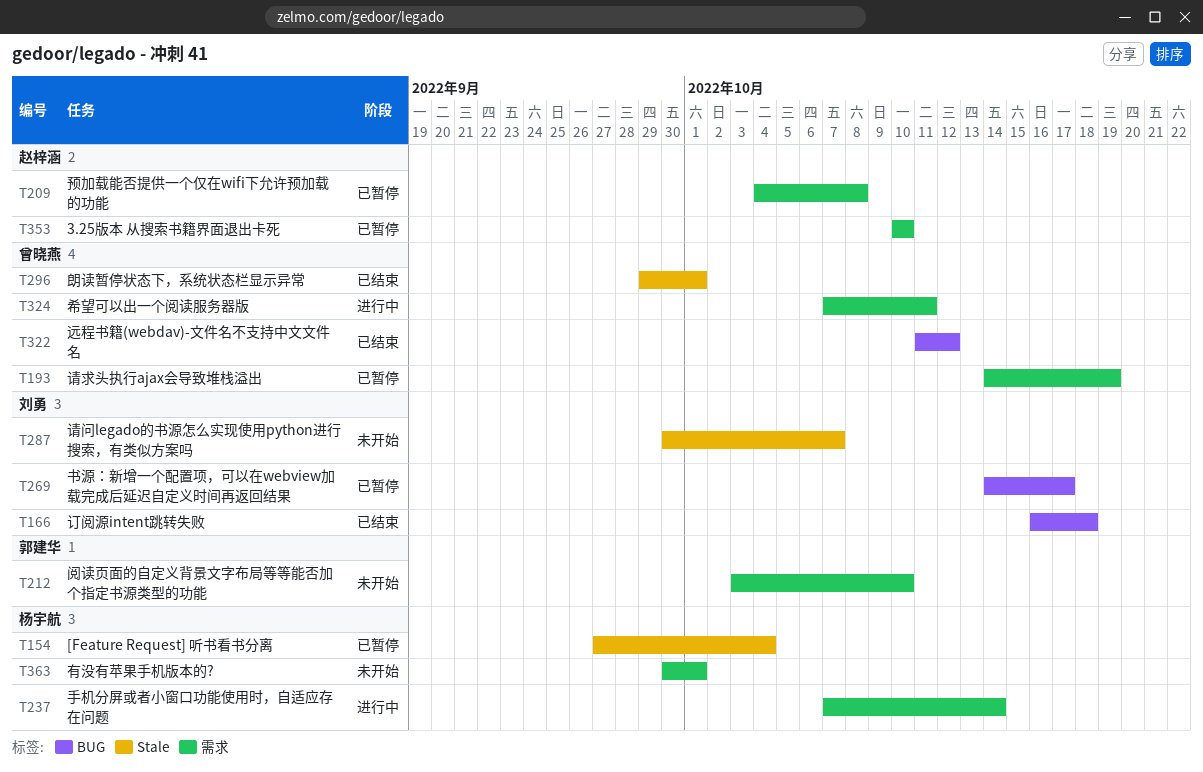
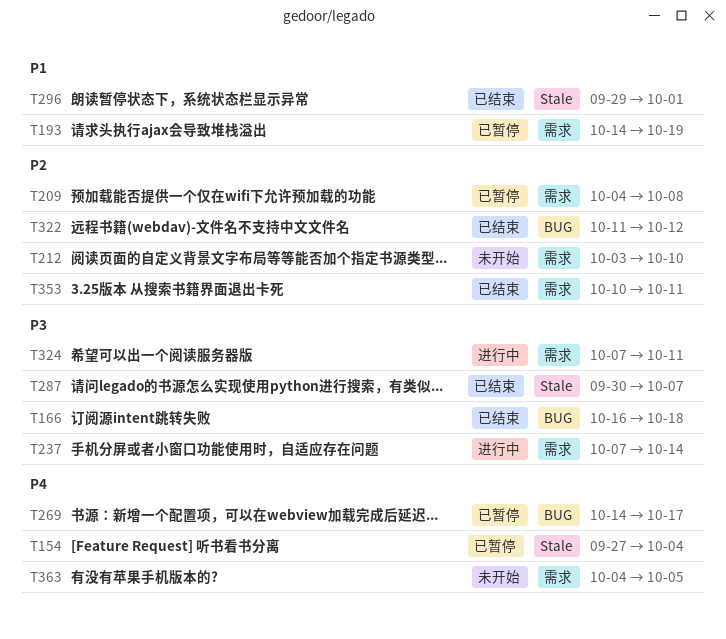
T287, status: 未开始 -> 已结束
T353, status: 已暂停 -> 已结束
T353, due: Oct 10 -> Oct 11
T363, start: Sep 30 -> Oct 4
T363, due: Oct 1 -> Oct 5

